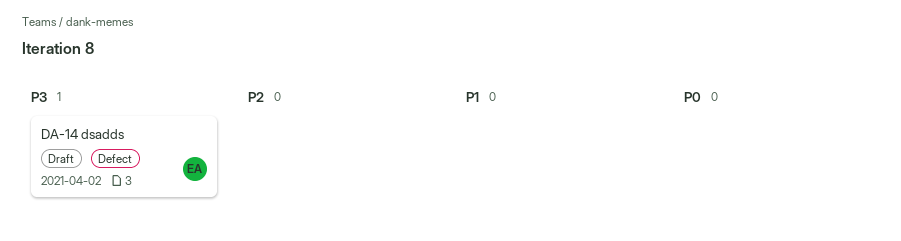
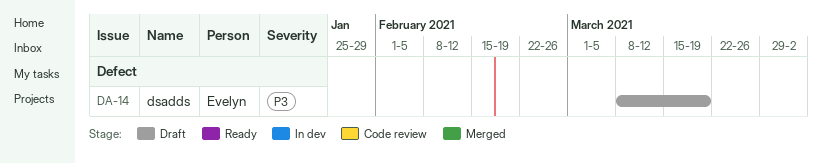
DA-14, due: Apr 2 -> Mar 19

